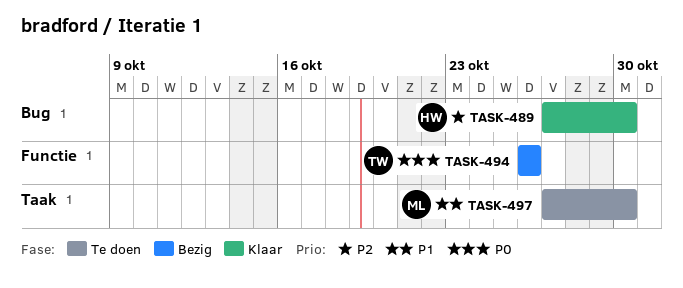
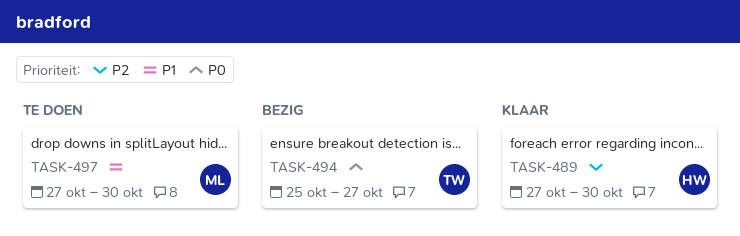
TASK-494, start: Oct 26 -> Oct 25
TASK-494, due: Oct 26 -> Oct 27

